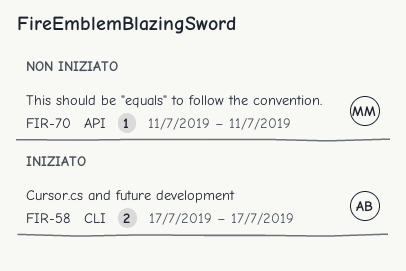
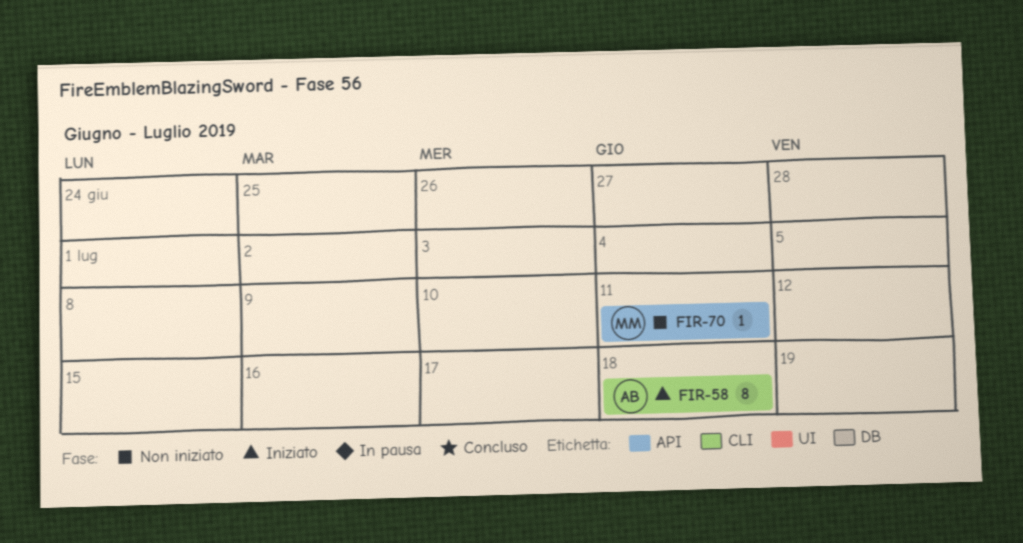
FIR-58, estimate: 2 -> 8
FIR-58, start: Jul 17 -> Jul 18
FIR-58, due: Jul 17 -> Jul 18

